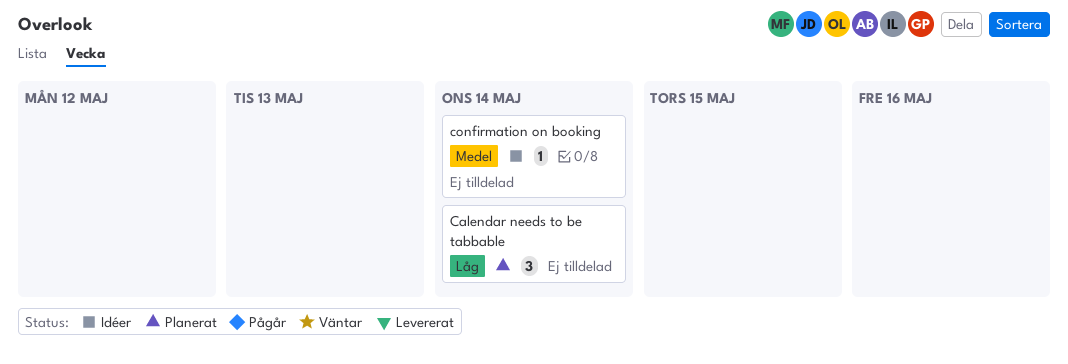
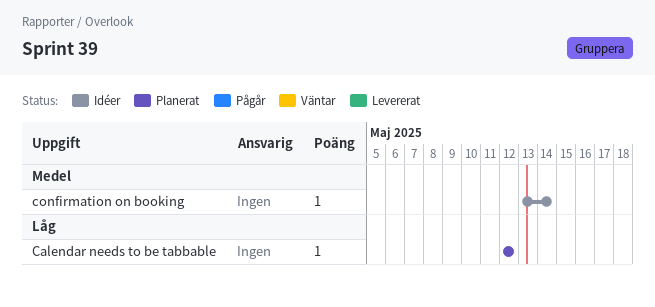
Calendar needs to be tabbable, estimate: 3 -> 1
Calendar needs to be tabbable, due: May 14 -> May 12

